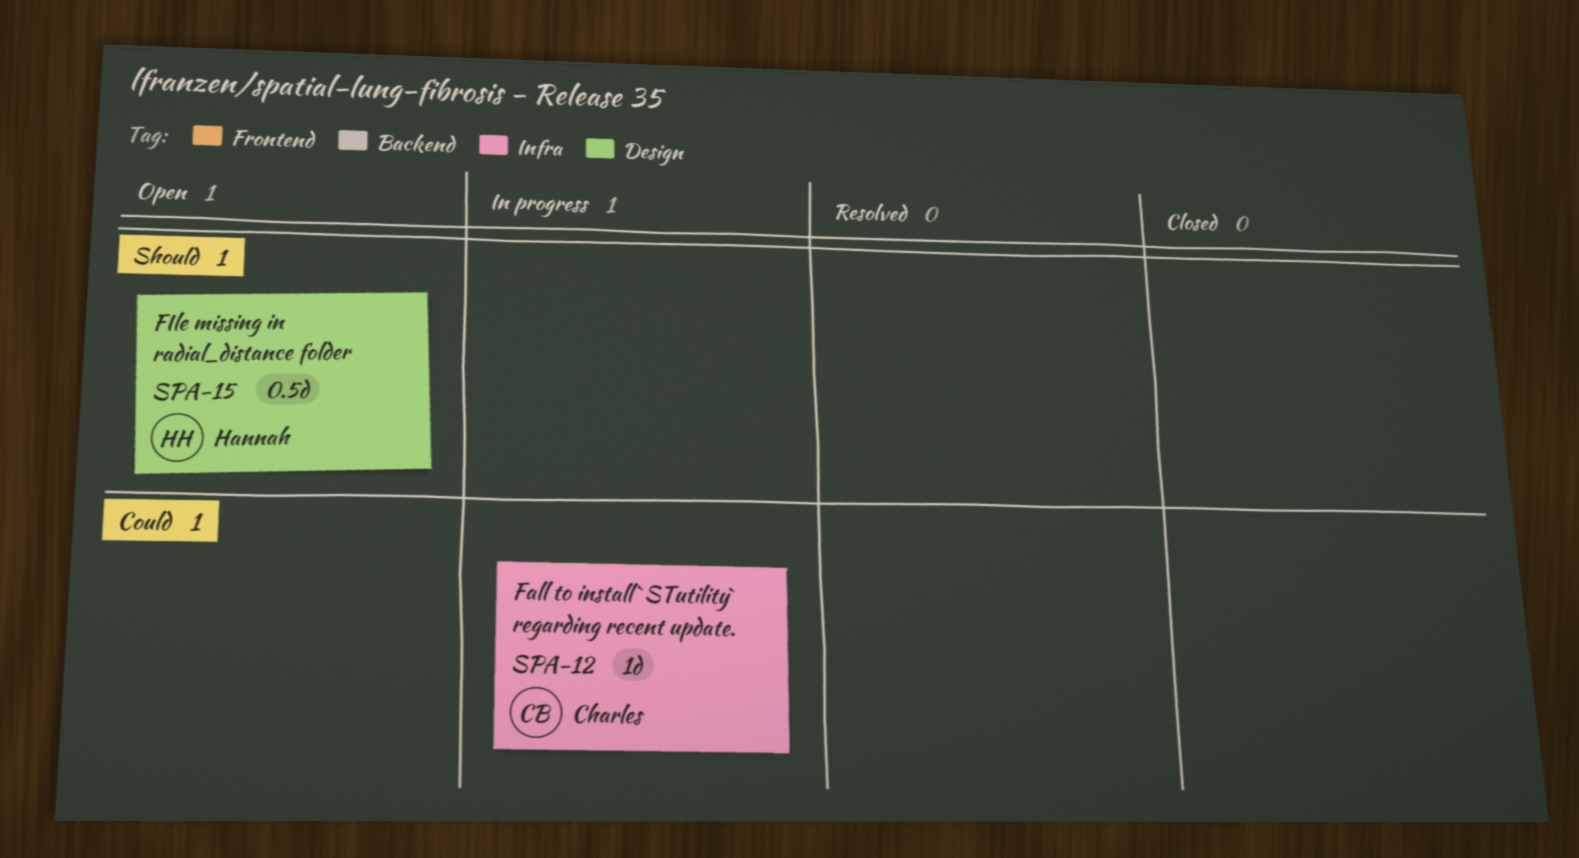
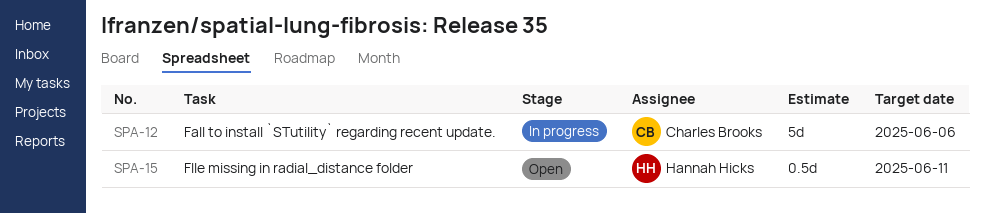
SPA-12, estimate: 1d -> 5d

